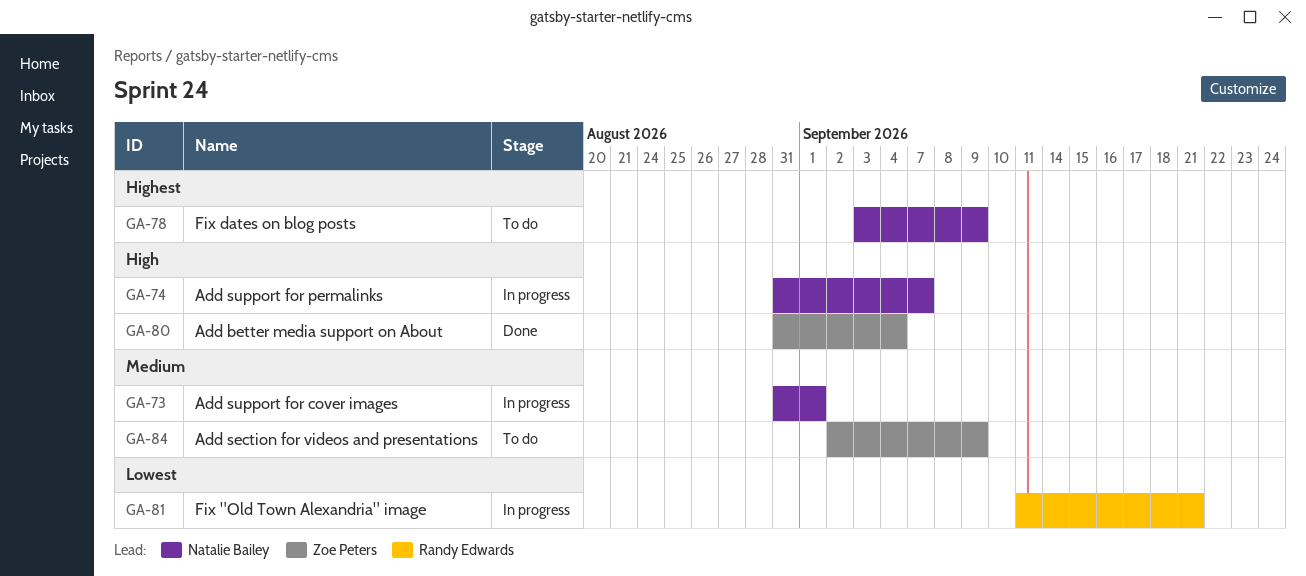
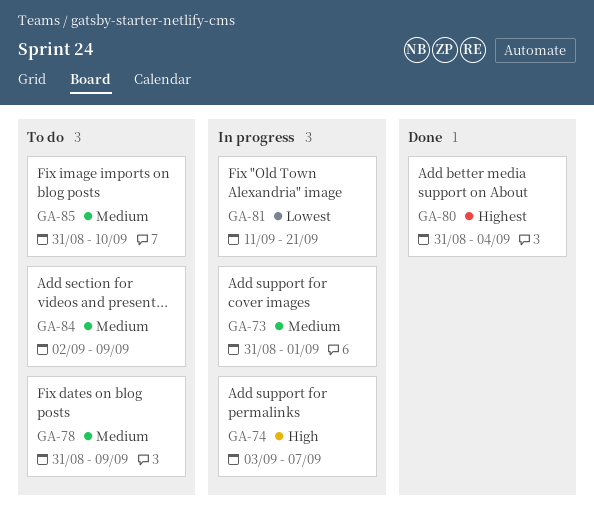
GA-74, start: Aug 31 -> Sep 3
GA-78, priority: Highest -> Medium
GA-78, start: Sep 3 -> Aug 31
GA-80, priority: High -> Highest
GA-85: none -> present

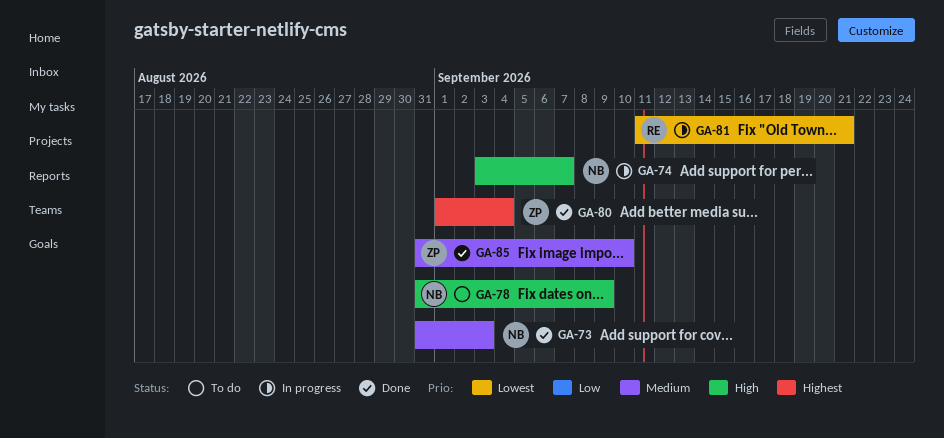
GA-73, status: In progress -> Done
GA-73, due: Sep 1 -> Sep 3
GA-78, priority: Medium -> High
GA-80, start: Aug 31 -> Sep 1
GA-84: present -> none
GA-85, status: To do -> Done

